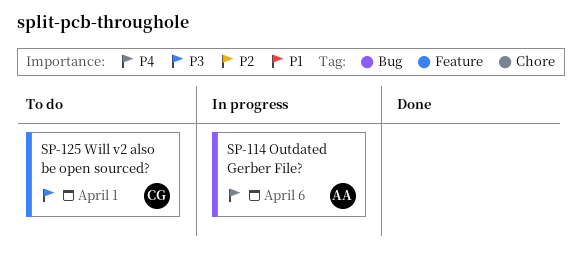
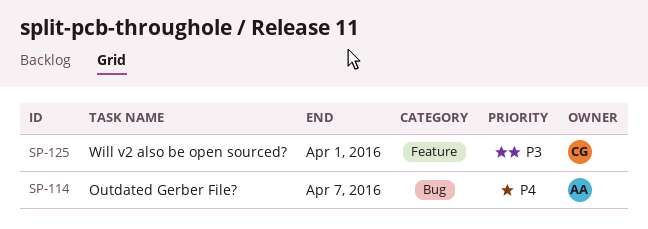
SP-114, due: Apr 6 -> Apr 7

